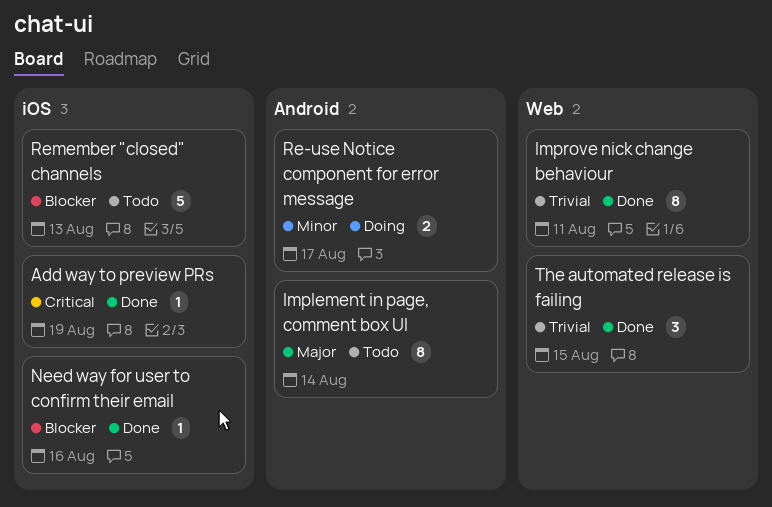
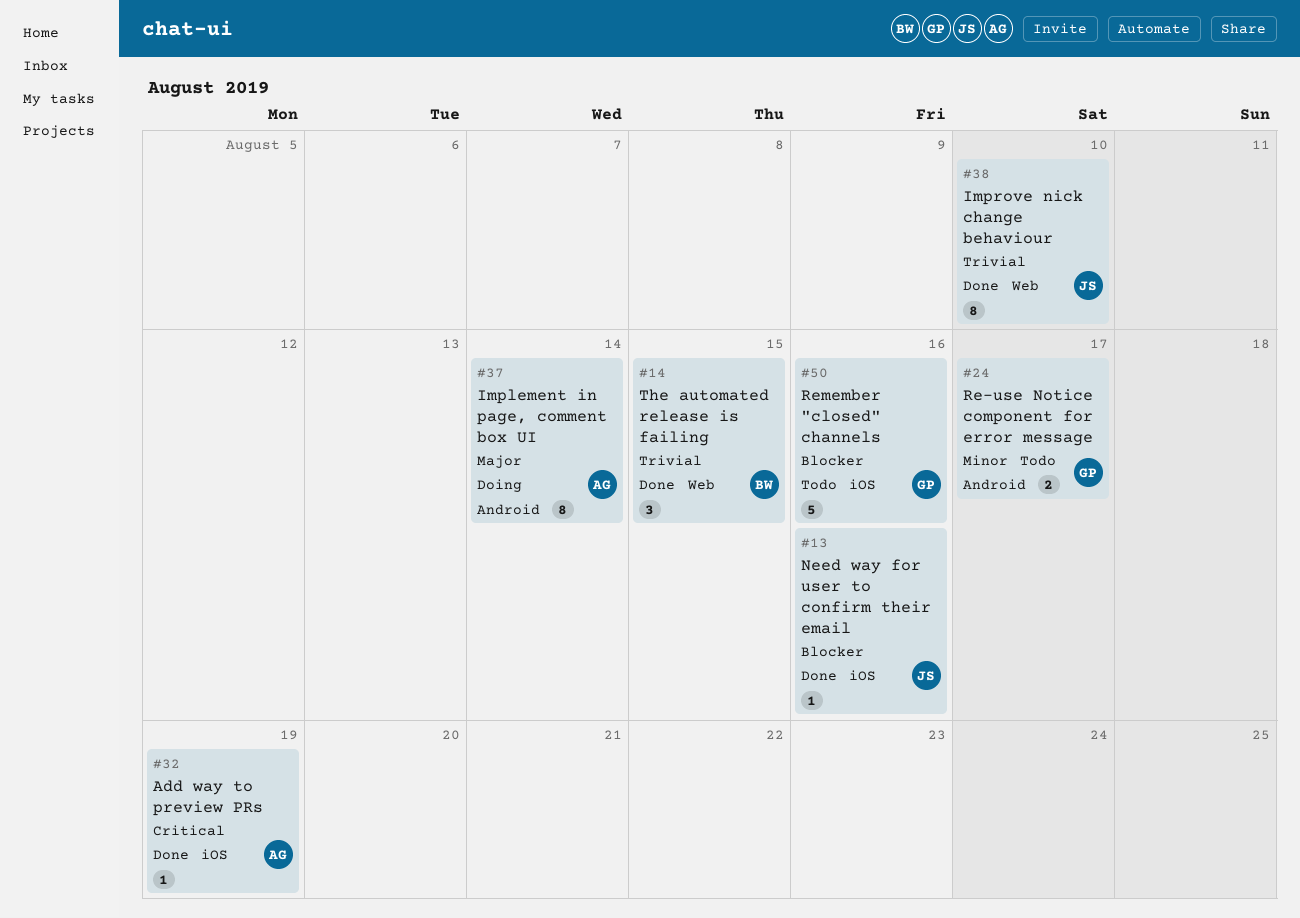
Implement in page, comment box UI, status: Todo -> Doing
Improve nick change behaviour, due: Aug 11 -> Aug 10
Re-use Notice component for error message, status: Doing -> Todo
Remember "closed" channels, due: Aug 13 -> Aug 16

